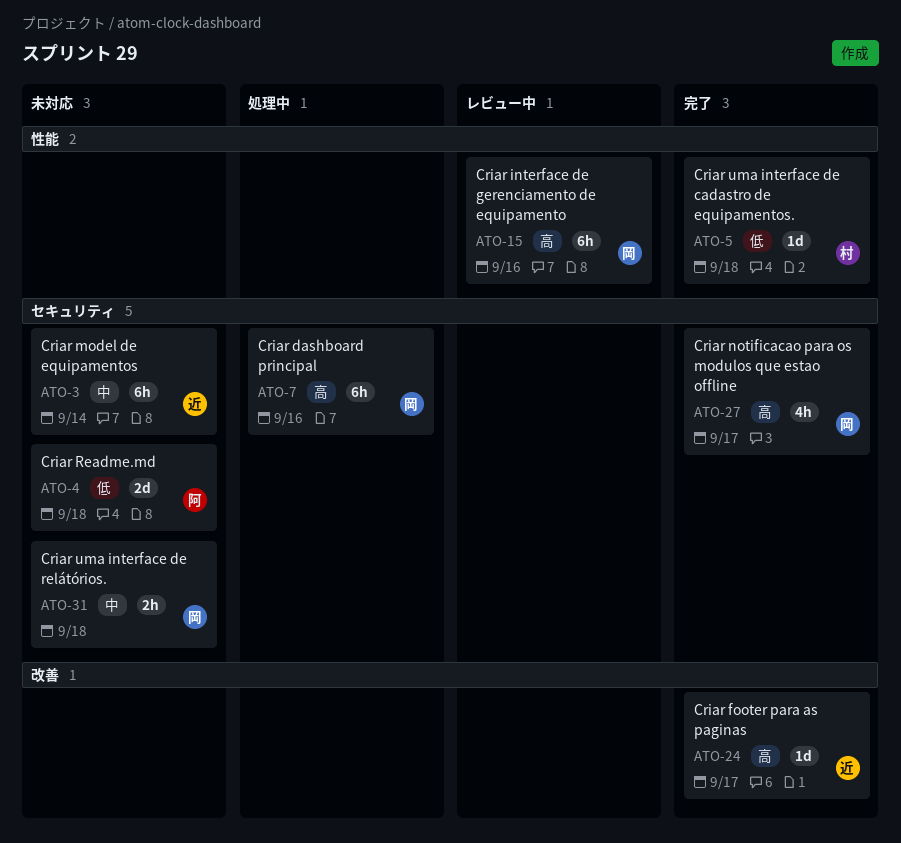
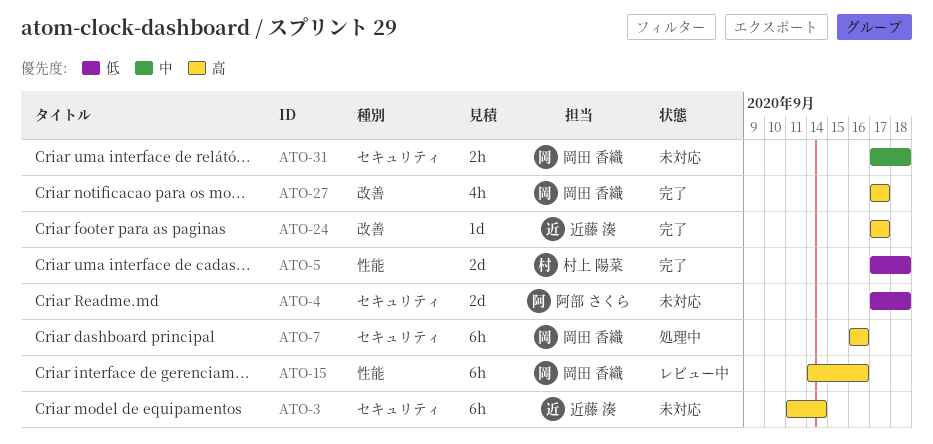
ATO-3, priority: 中 -> 高
ATO-5, estimate: 1d -> 2d
ATO-27, label: セキュリティ -> 改善

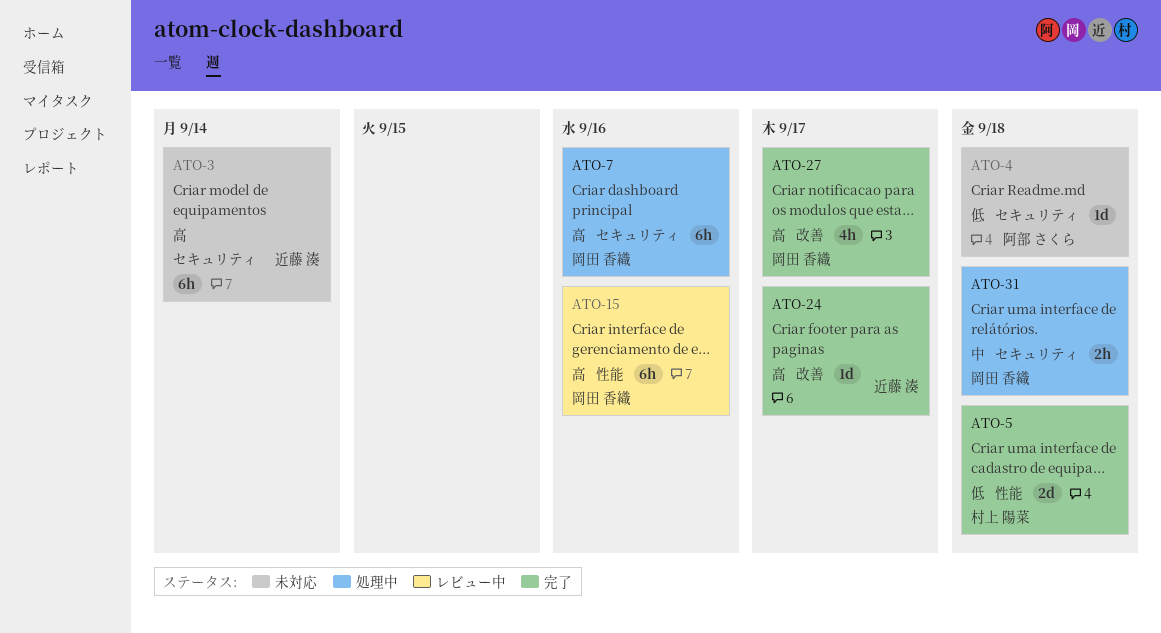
ATO-4, estimate: 2d -> 1d
ATO-31, status: 未対応 -> 処理中

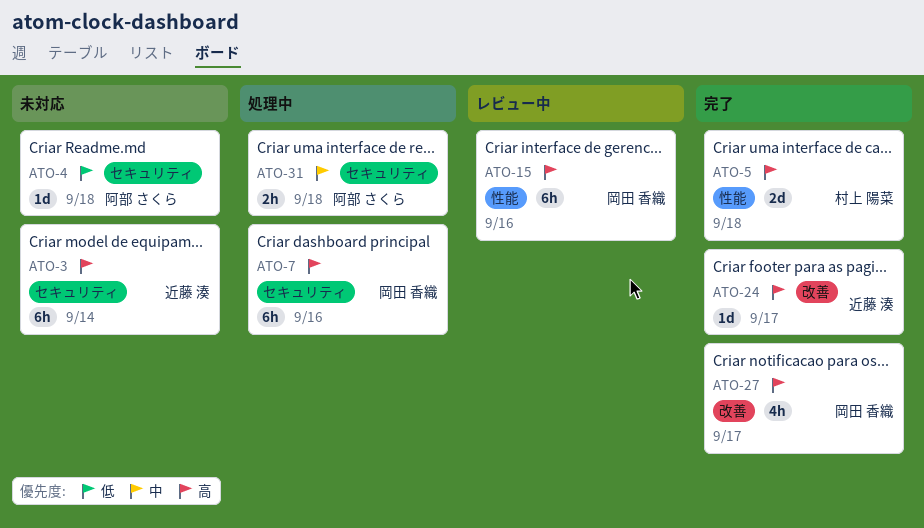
ATO-5, priority: 低 -> 高
ATO-31, owner: 岡田 香織 -> 阿部 さくら

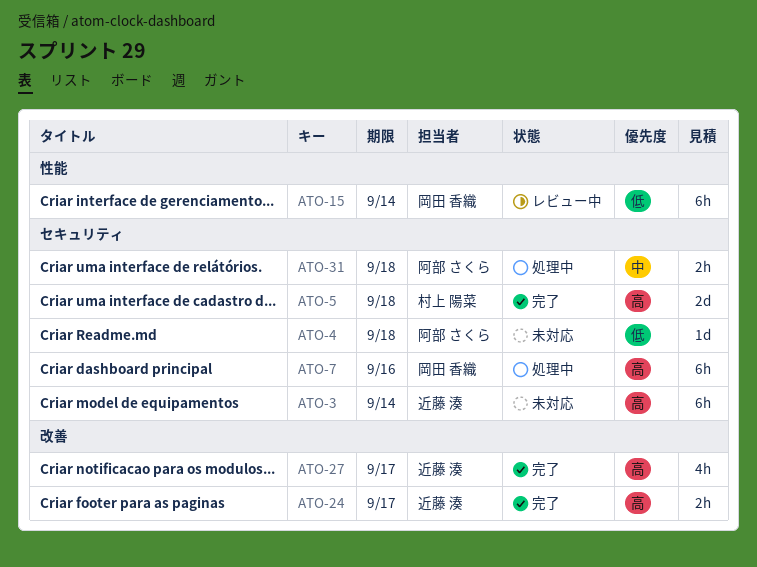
ATO-5, label: 性能 -> セキュリティ
ATO-15, priority: 高 -> 低
ATO-15, due: Sep 16 -> Sep 14
ATO-24, estimate: 1d -> 2h
ATO-27, owner: 岡田 香織 -> 近藤 湊

